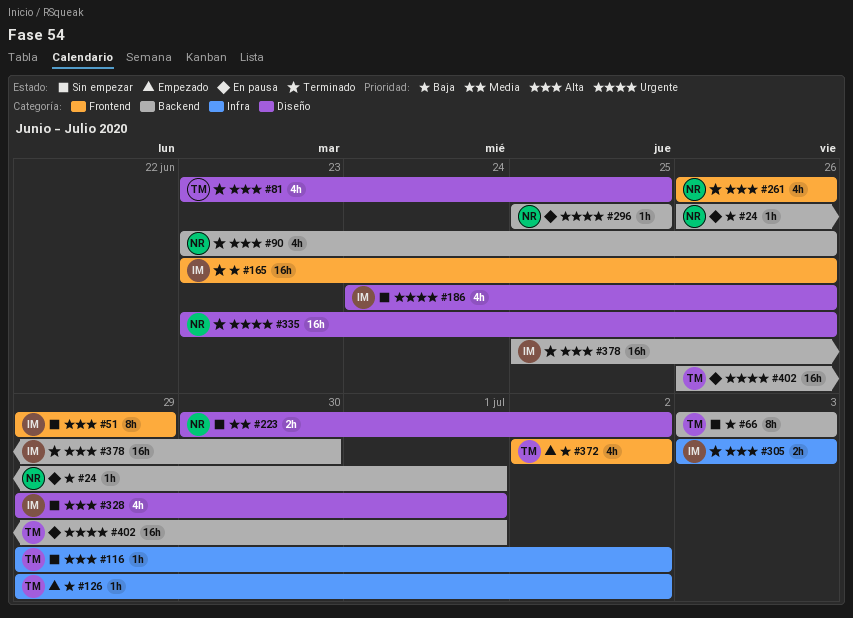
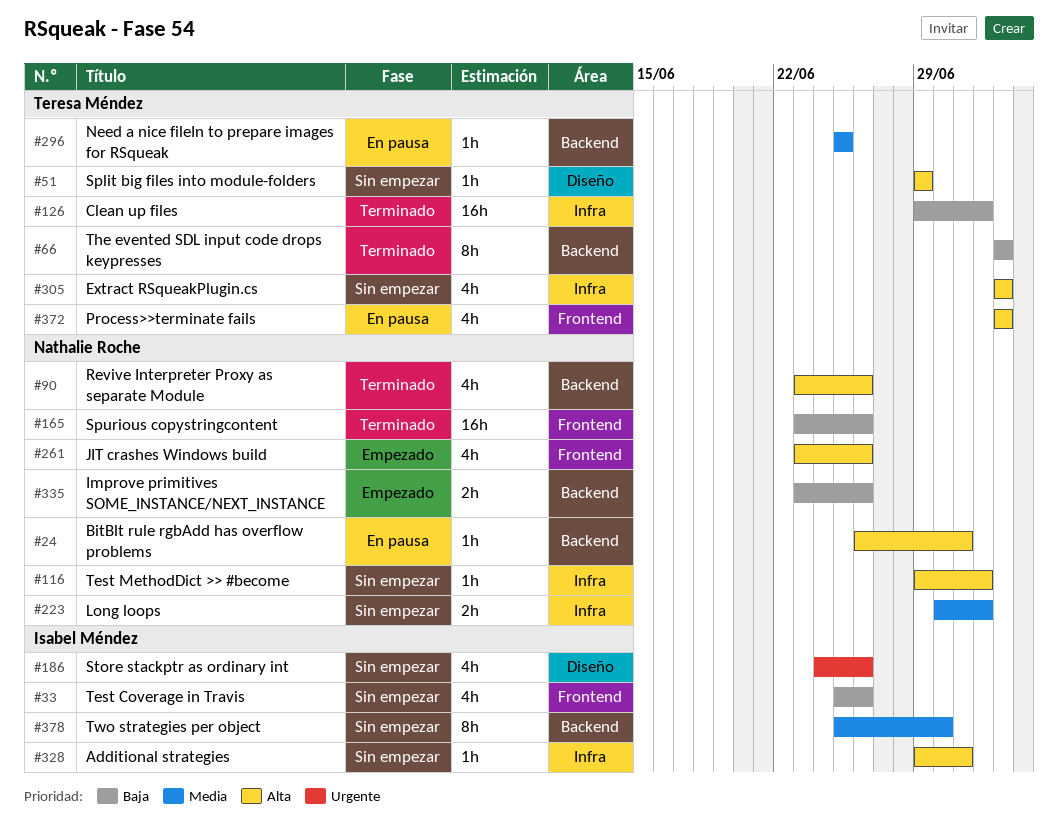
#24, priority: Baja -> Alta
#33: none -> present
#51, owner: Isabel Méndez -> Teresa Méndez
#51, label: Frontend -> Diseño
#51, estimate: 8h -> 1h
#66, status: Sin empezar -> Terminado
#81: present -> none
#116, owner: Teresa Méndez -> Nathalie Roche
#126, status: Empezado -> Terminado
#126, estimate: 1h -> 16h
#165, owner: Isabel Méndez -> Nathalie Roche
#223, label: Diseño -> Infra
#261, status: Terminado -> Empezado
#261, start: Jun 26 -> Jun 23
#296, owner: Nathalie Roche -> Teresa Méndez
#296, priority: Urgente -> Media
#305, status: Terminado -> Sin empezar
#305, owner: Isabel Méndez -> Teresa Méndez
#305, estimate: 2h -> 4h
#328, label: Diseño -> Infra
#328, estimate: 4h -> 1h
#335, status: Terminado -> Empezado
#335, priority: Urgente -> Baja
#335, label: Diseño -> Backend
#335, estimate: 16h -> 2h
#372, status: Empezado -> En pausa
#372, priority: Baja -> Alta
#372, start: Jul 2 -> Jul 3
#372, due: Jul 2 -> Jul 3
#378, status: Terminado -> Sin empezar
#378, priority: Alta -> Media
#378, estimate: 16h -> 8h
#402: present -> none

